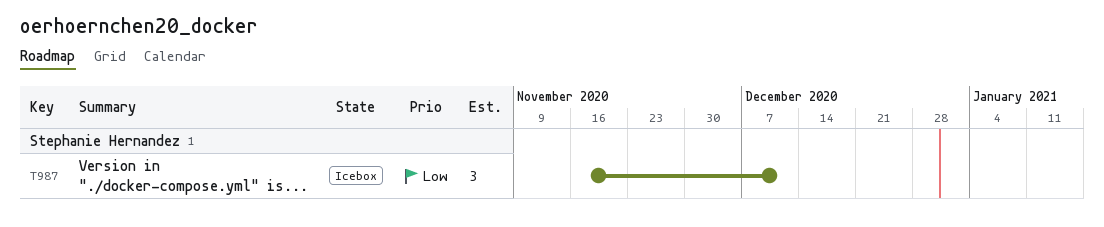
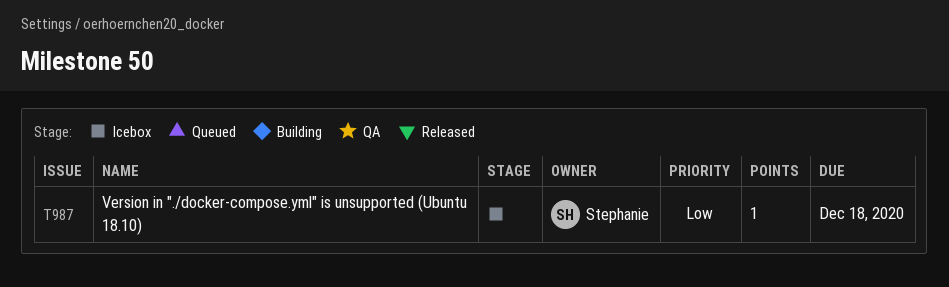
T987, estimate: 3 -> 1
T987, due: Dec 11 -> Dec 18

